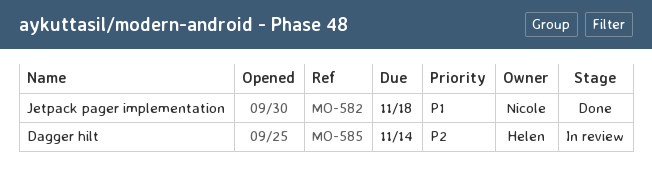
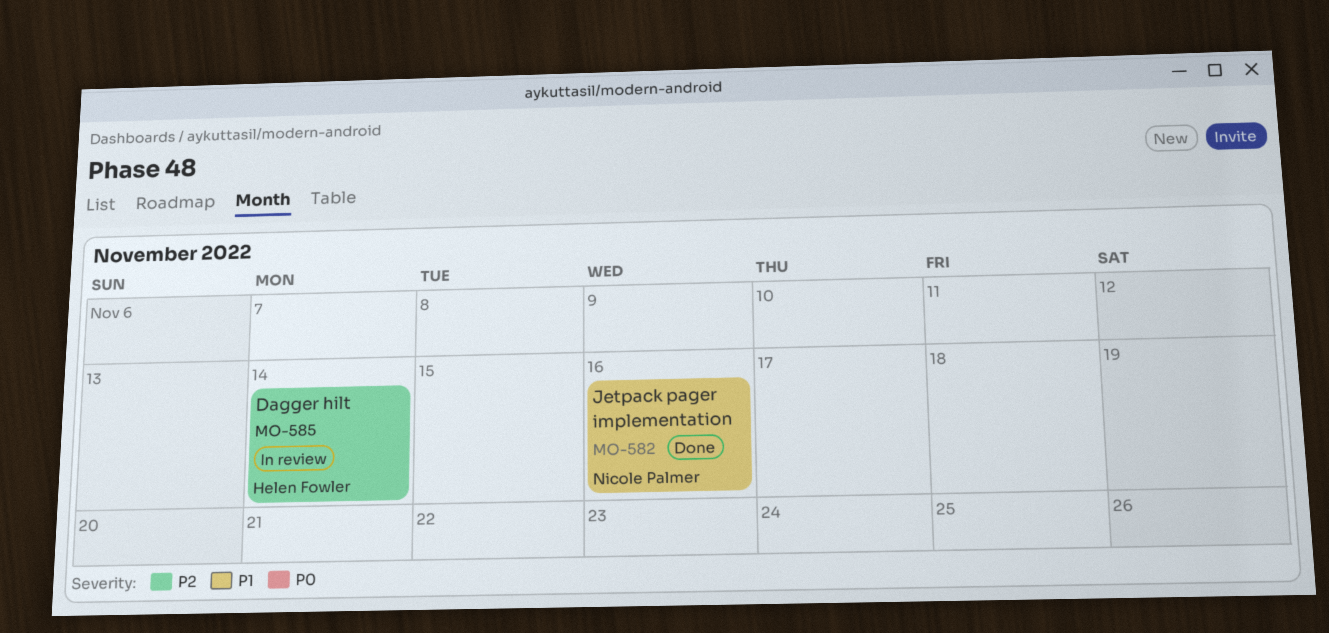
MO-582, due: Nov 18 -> Nov 16

